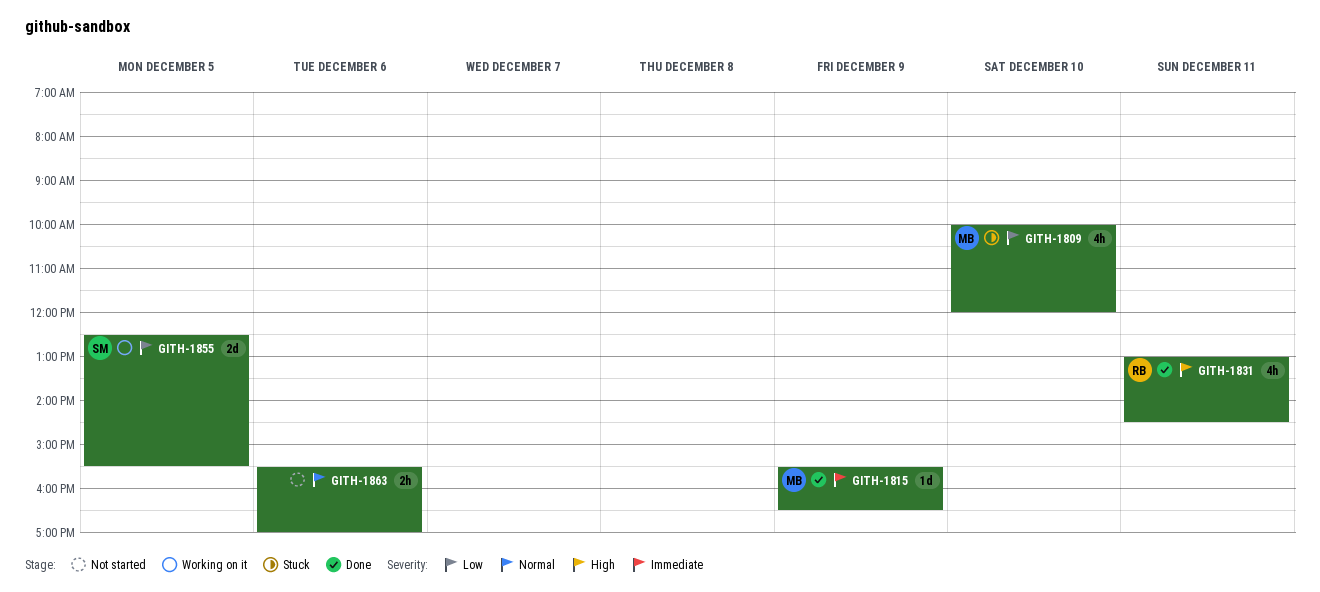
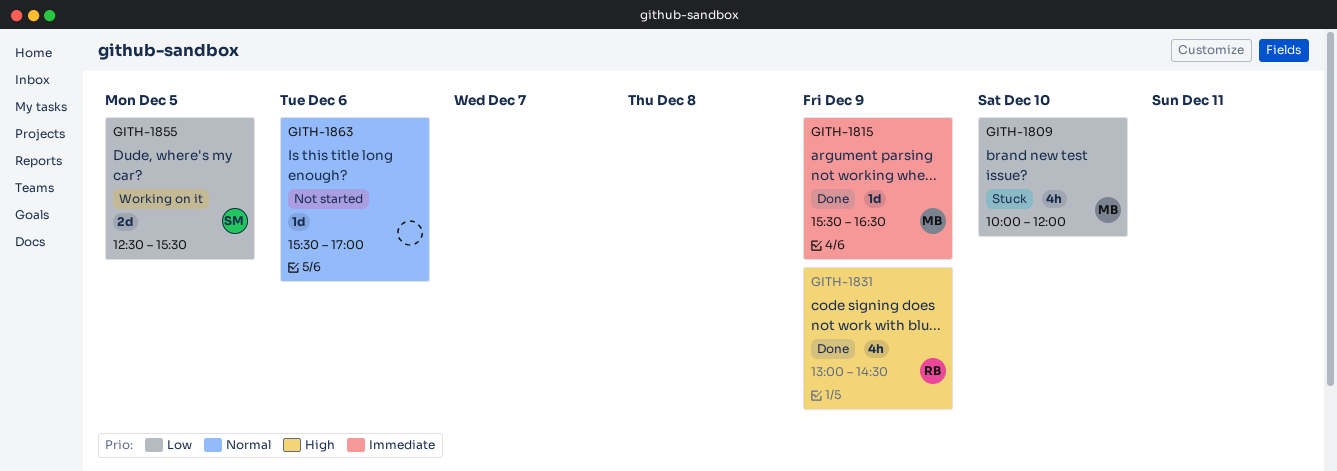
GITH-1831, day: Dec 11 -> Dec 9
GITH-1863, estimate: 2h -> 1d

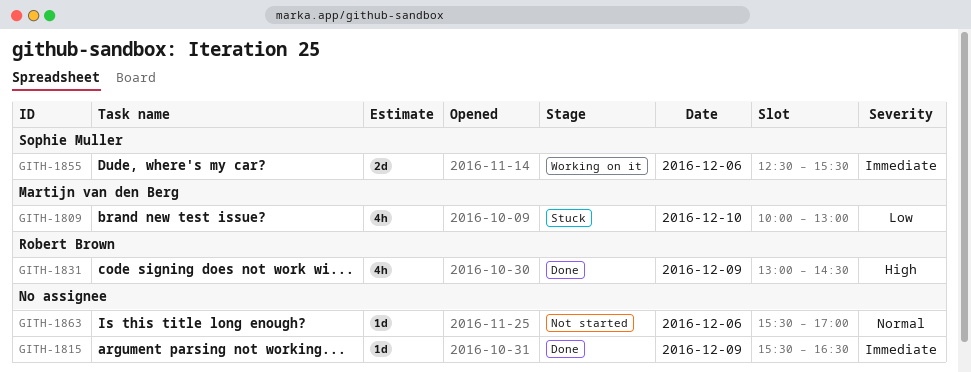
GITH-1809, ends: 12:00 -> 13:00
GITH-1815, owner: Martijn van den Berg -> none
GITH-1855, priority: Low -> Immediate
GITH-1855, day: Dec 5 -> Dec 6

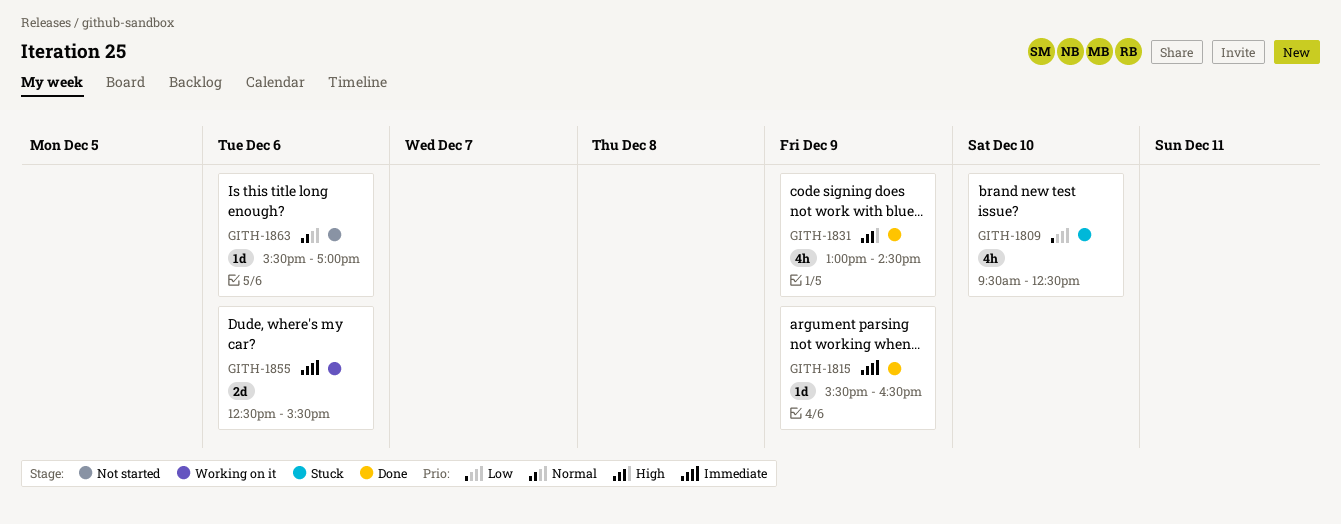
GITH-1809, begins: 10:00 -> 09:30
GITH-1809, ends: 13:00 -> 12:30

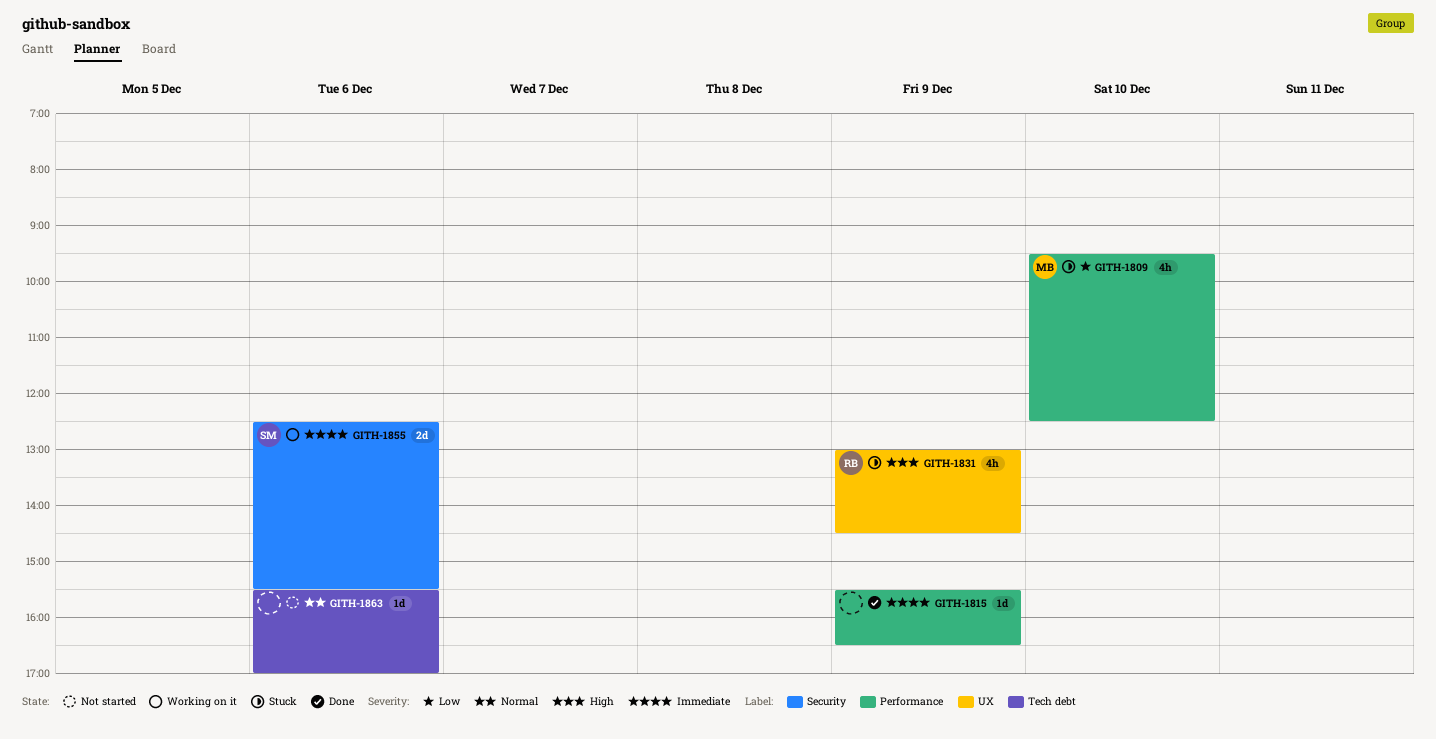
GITH-1831, status: Done -> Stuck

